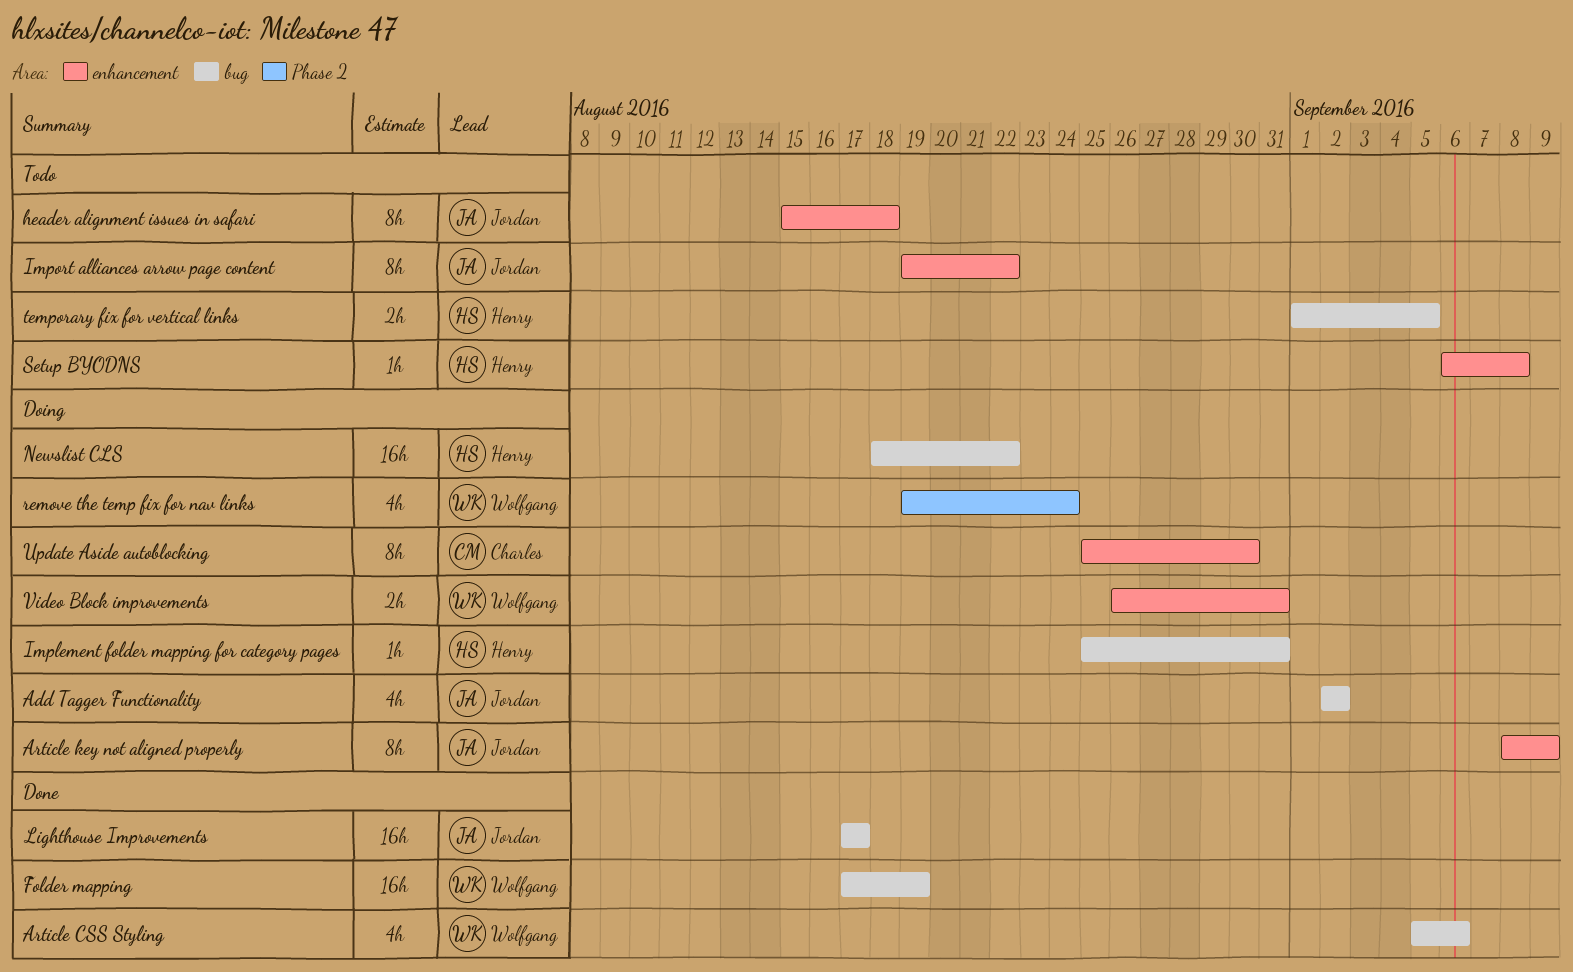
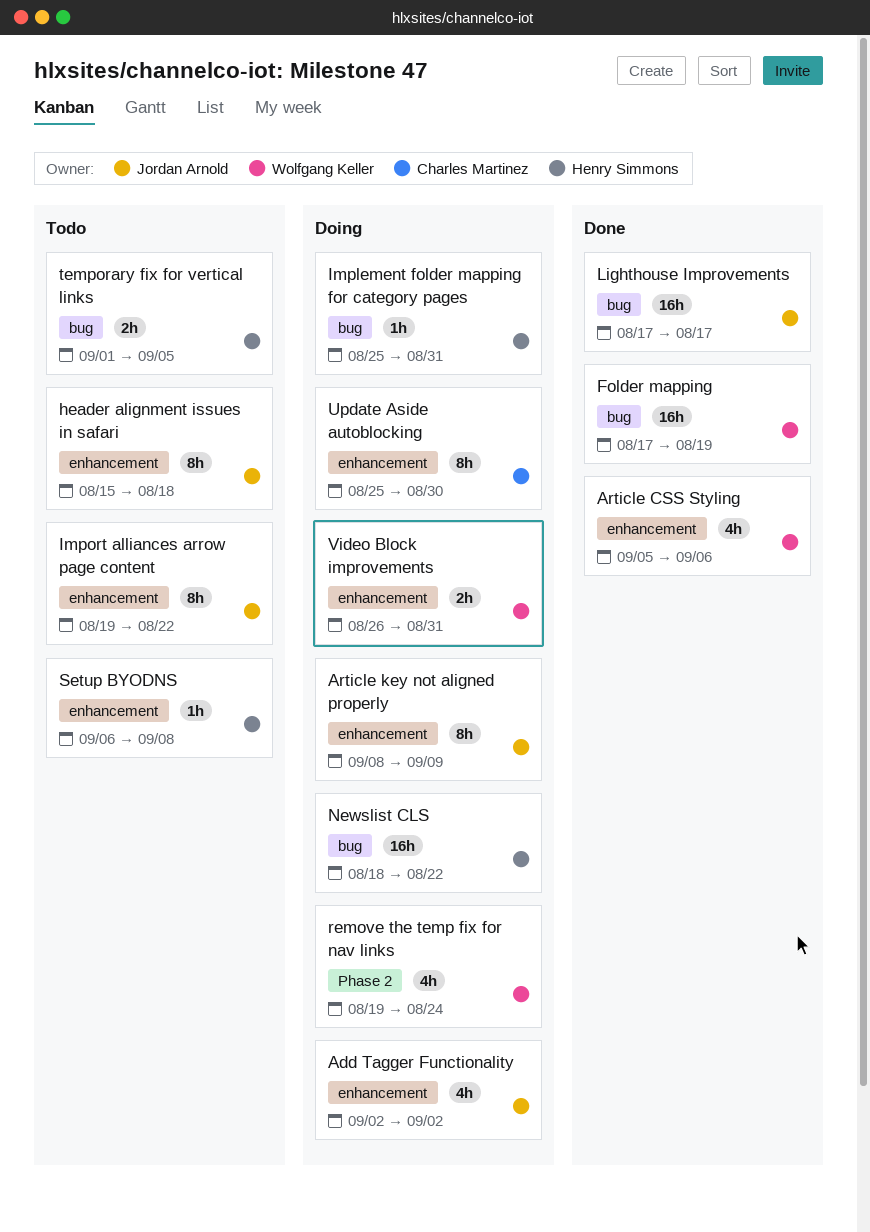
Add Tagger Functionality, label: bug -> enhancement
Article CSS Styling, label: bug -> enhancement

